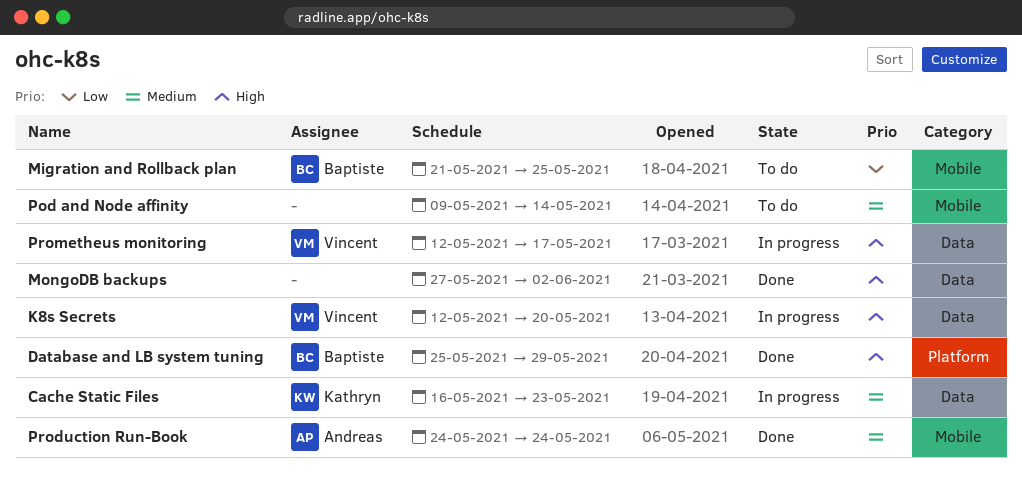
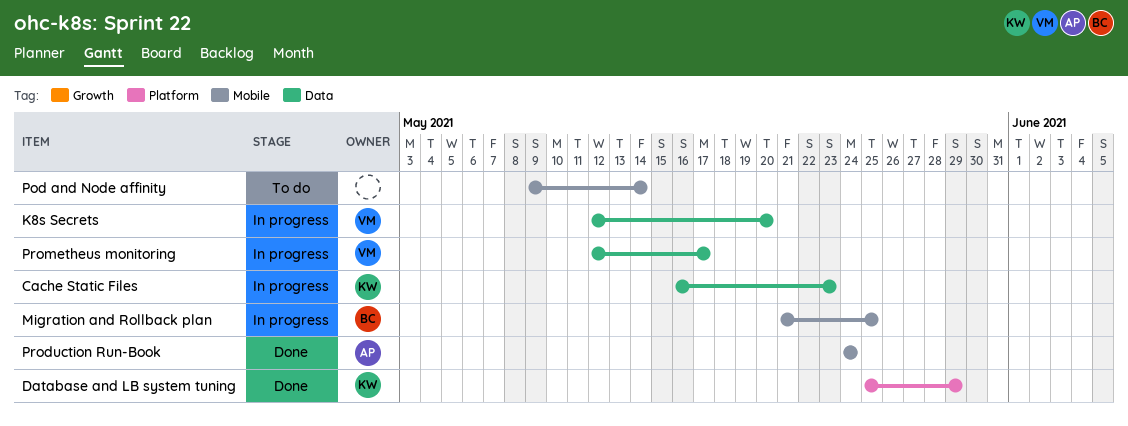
Database and LB system tuning, owner: Baptiste -> Kathryn
Migration and Rollback plan, status: To do -> In progress
MongoDB backups: present -> none

